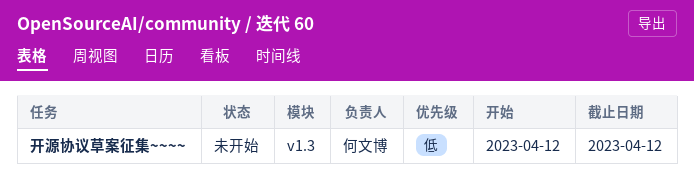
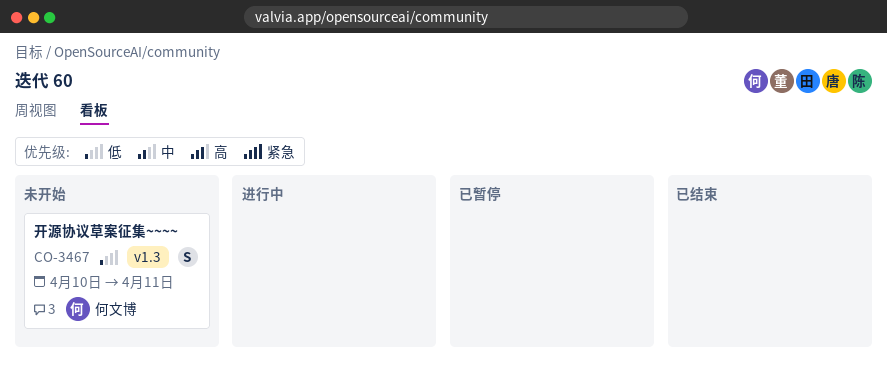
开源协议草案征集~~~~, start: Apr 12 -> Apr 10
开源协议草案征集~~~~, due: Apr 12 -> Apr 11

